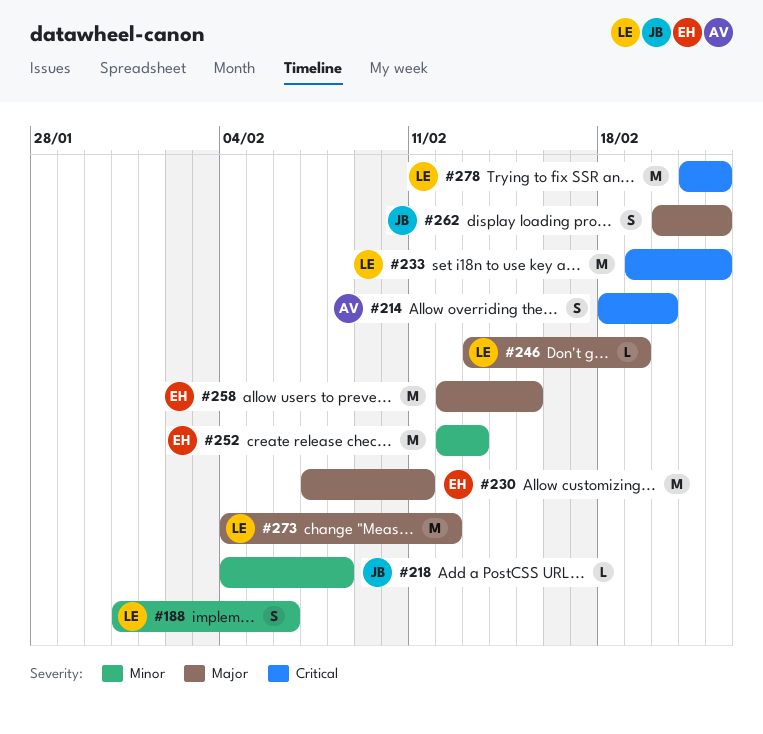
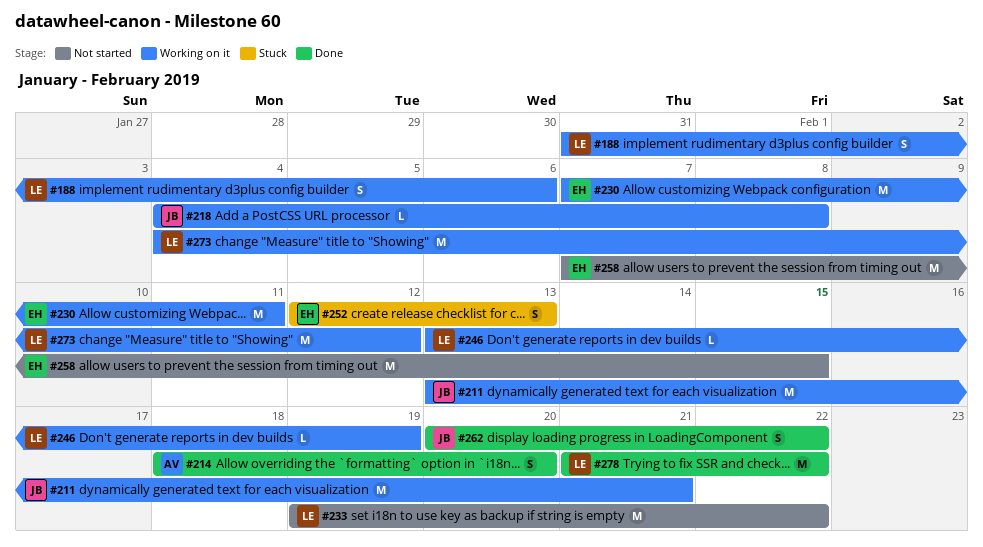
#211: none -> present
#252, estimate: M -> S
#258, start: Feb 12 -> Feb 7

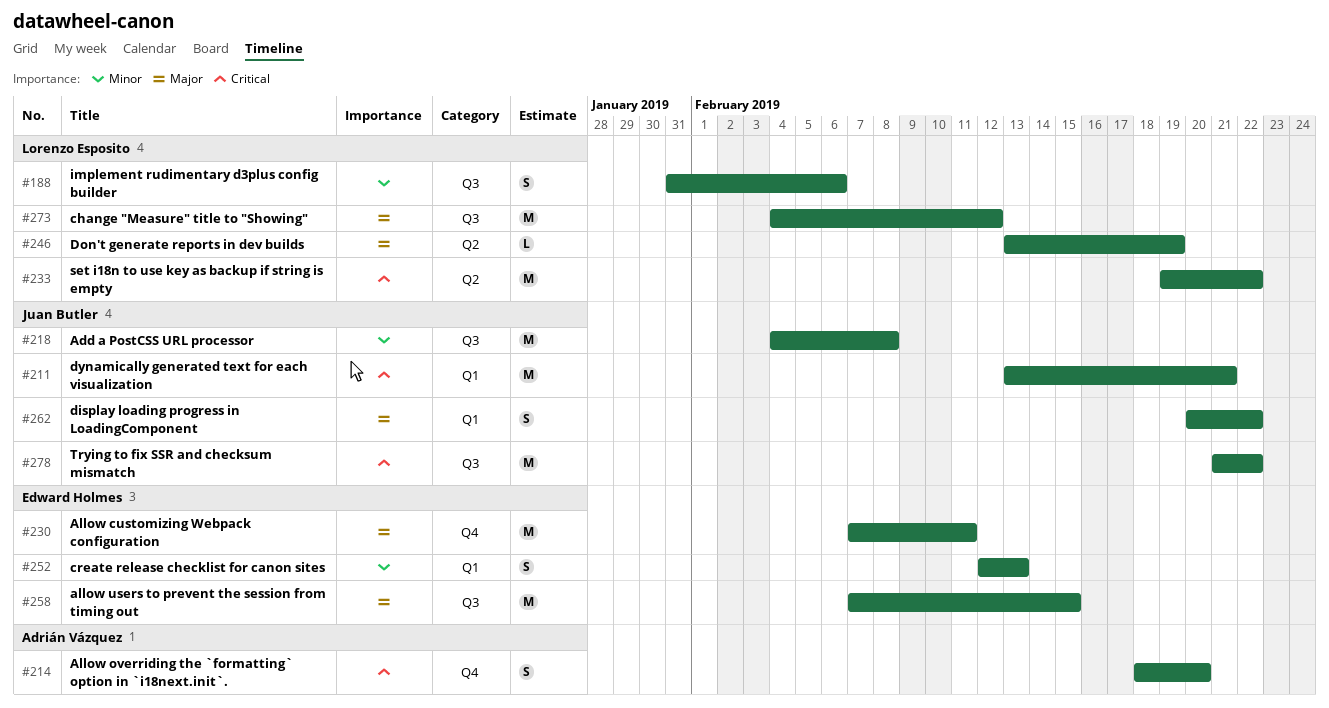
#218, estimate: L -> M
#278, owner: Lorenzo Esposito -> Juan Butler

